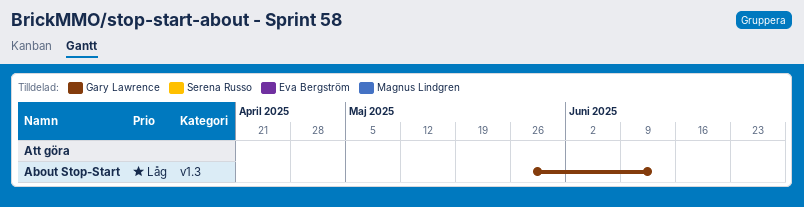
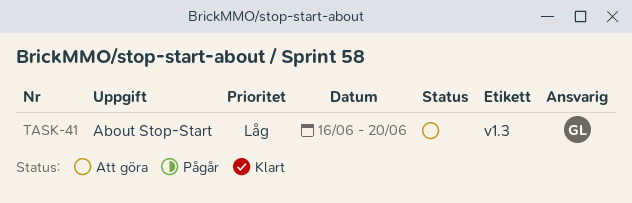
About Stop-Start, start: May 26 -> Jun 16
About Stop-Start, due: Jun 13 -> Jun 20

